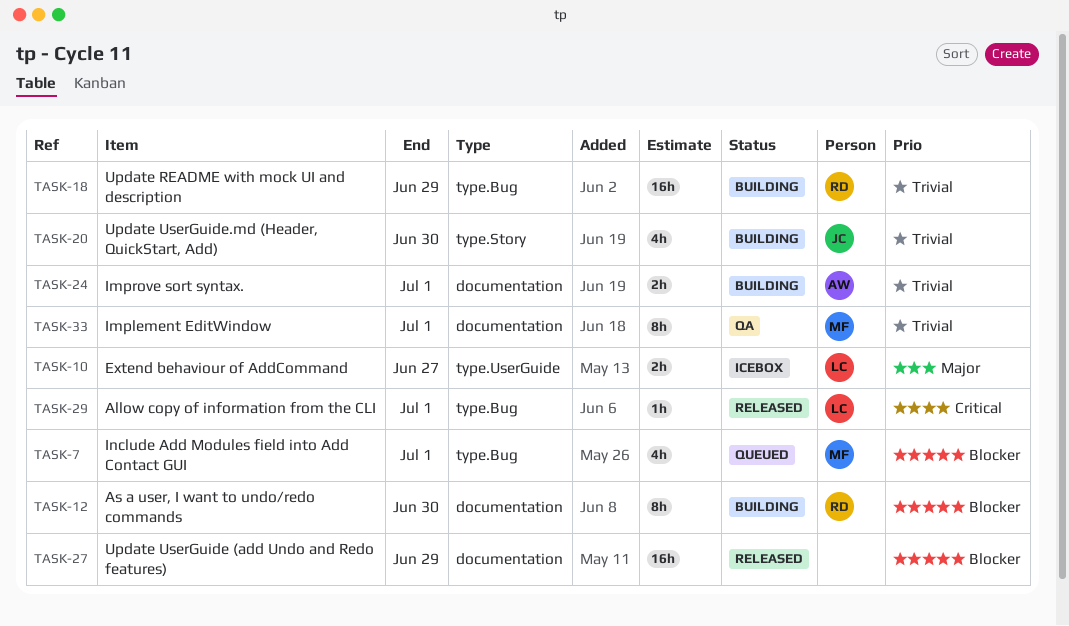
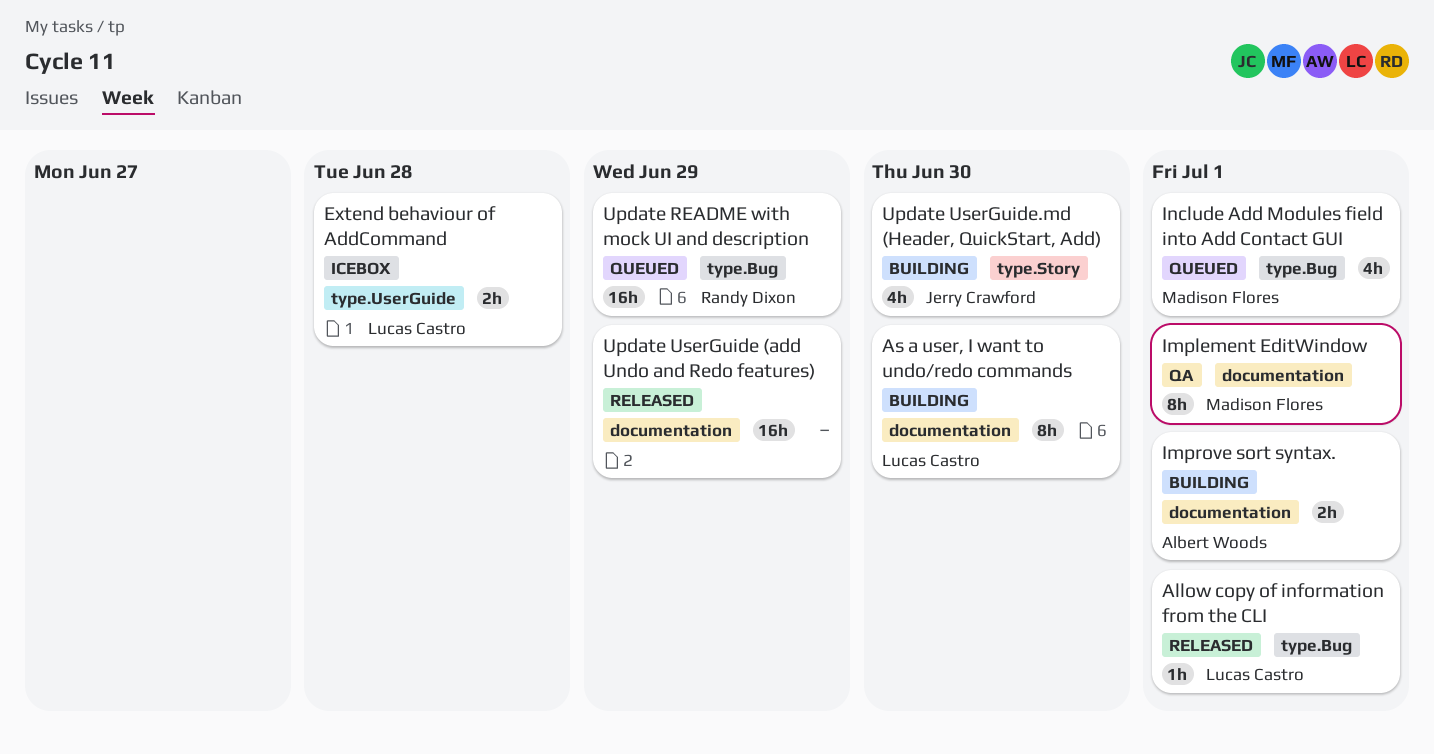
As a user, I want to undo/redo commands, owner: Randy Dixon -> Lucas Castro
Extend behaviour of AddCommand, due: Jun 27 -> Jun 28
Update README with mock UI and description, status: Building -> Queued

